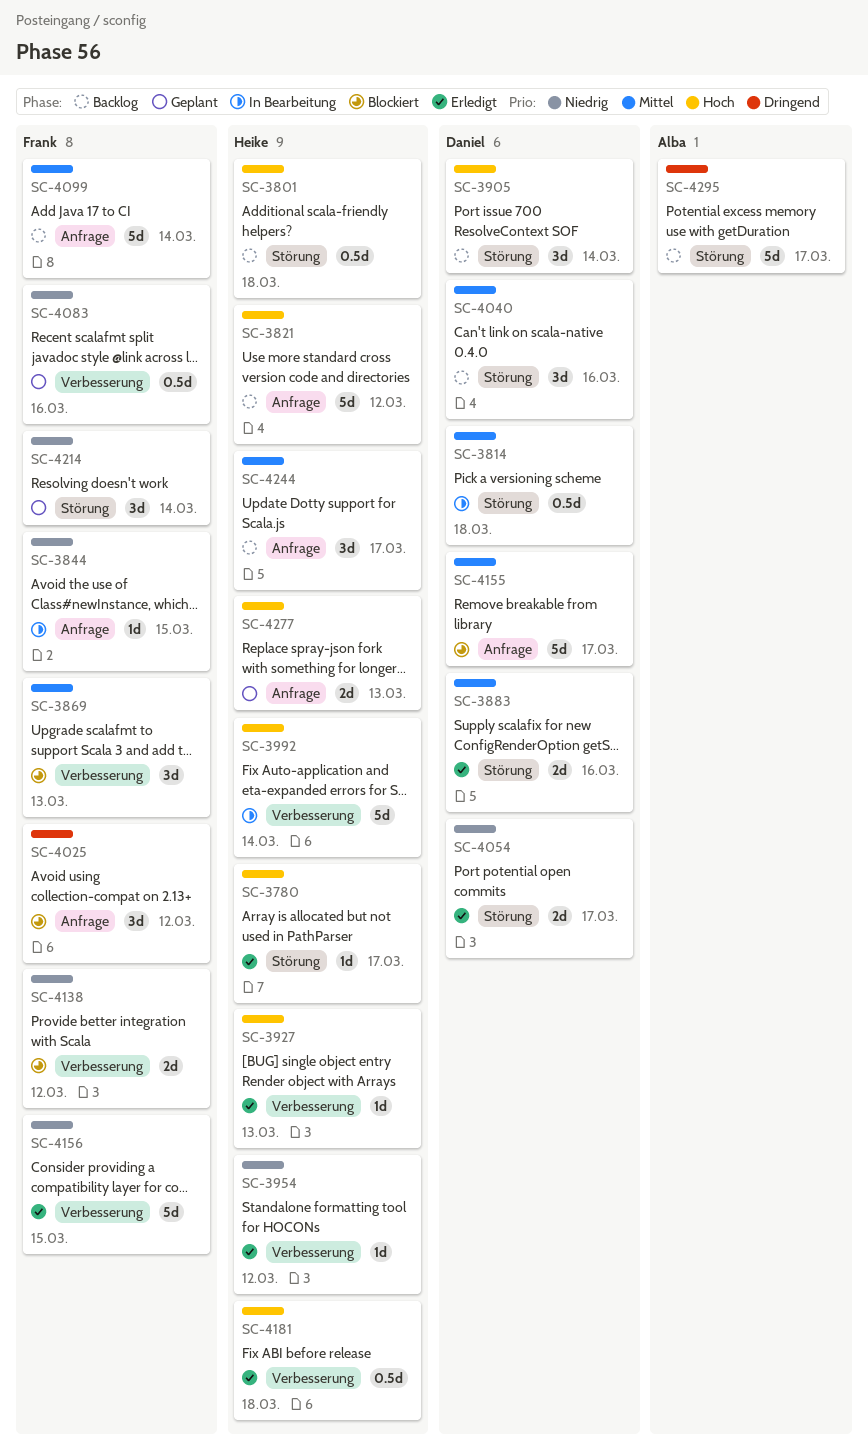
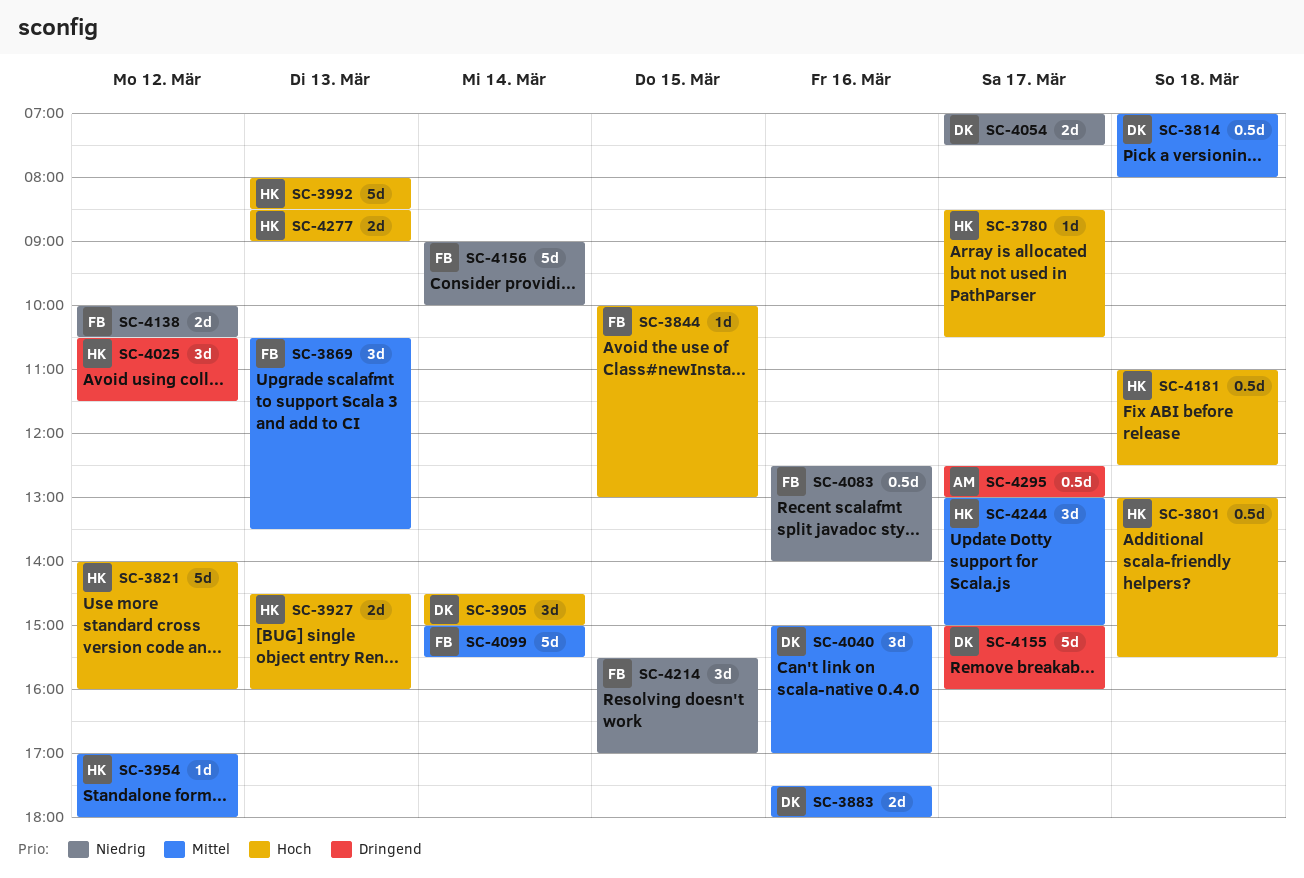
SC-3844, priority: Niedrig -> Hoch
SC-3927, estimate: 1d -> 2d
SC-3954, priority: Niedrig -> Mittel
SC-3992, day: Mar 14 -> Mar 13
SC-4025, owner: Frank -> Heike
SC-4155, priority: Mittel -> Dringend
SC-4156, day: Mar 15 -> Mar 14
SC-4214, day: Mar 14 -> Mar 15
SC-4295, estimate: 5d -> 0.5d

